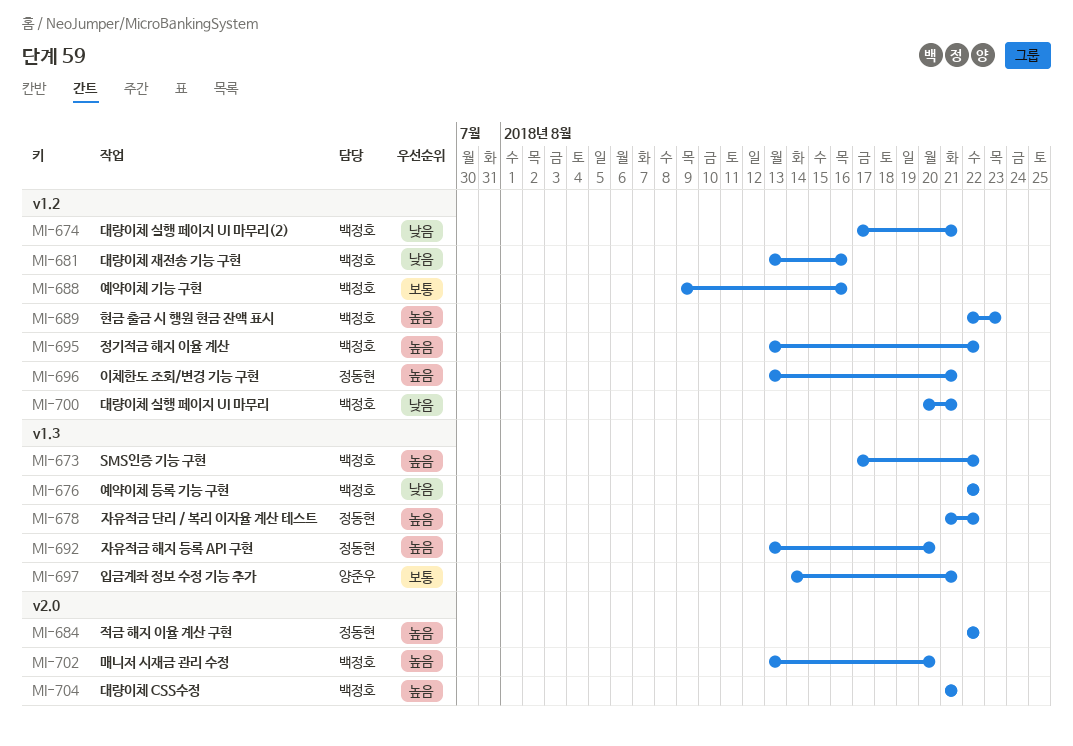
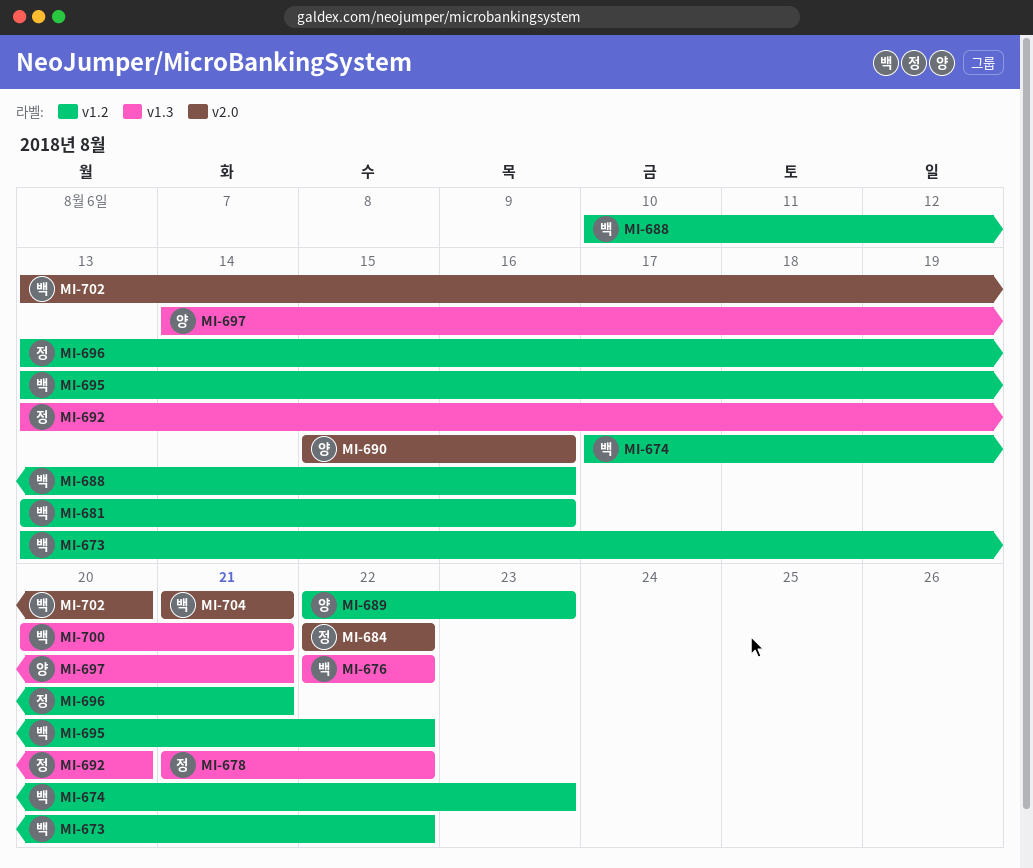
MI-673, label: v1.3 -> v1.2
MI-673, start: Aug 17 -> Aug 13
MI-674, due: Aug 21 -> Aug 23
MI-688, start: Aug 9 -> Aug 10
MI-689, owner: 백정호 -> 양준우
MI-690: none -> present
MI-700, label: v1.2 -> v1.3

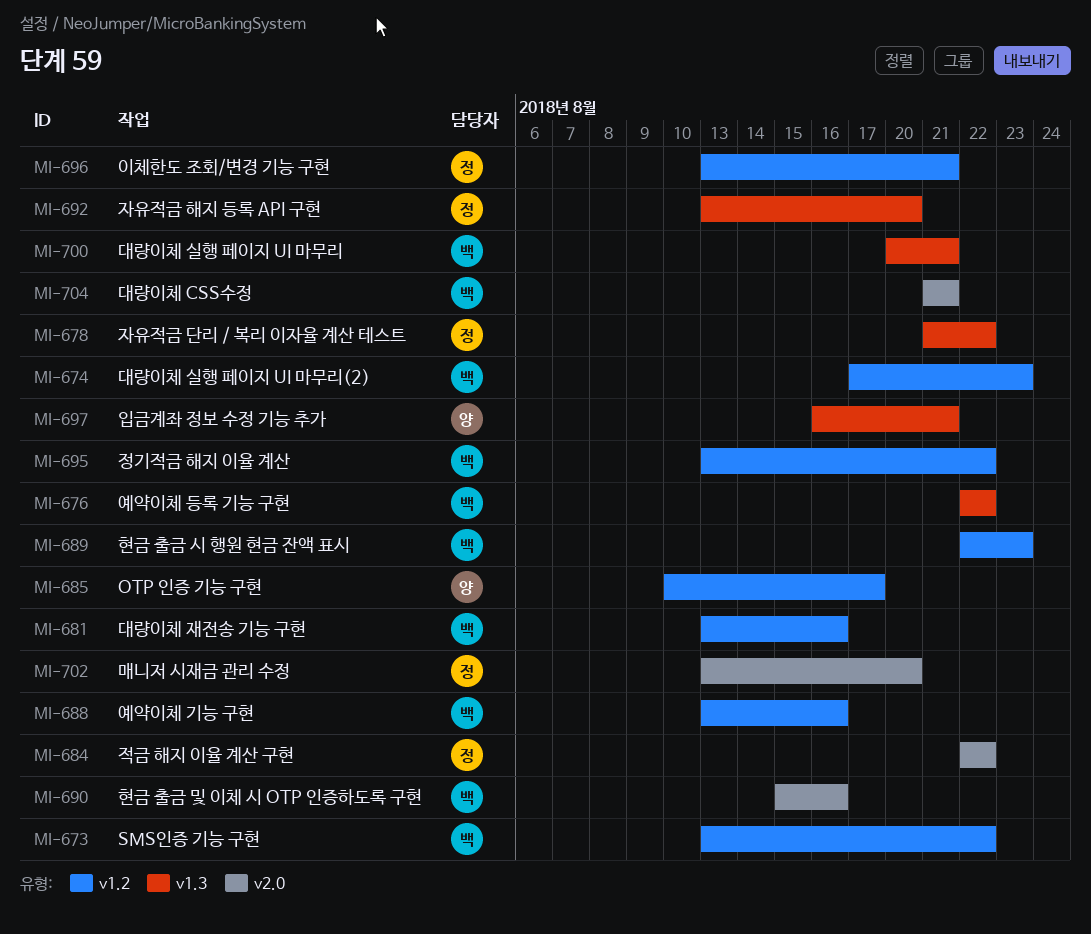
MI-685: none -> present
MI-688, start: Aug 10 -> Aug 13
MI-689, owner: 양 -> 백
MI-690, owner: 양 -> 백
MI-697, start: Aug 14 -> Aug 16
MI-702, owner: 백 -> 정

